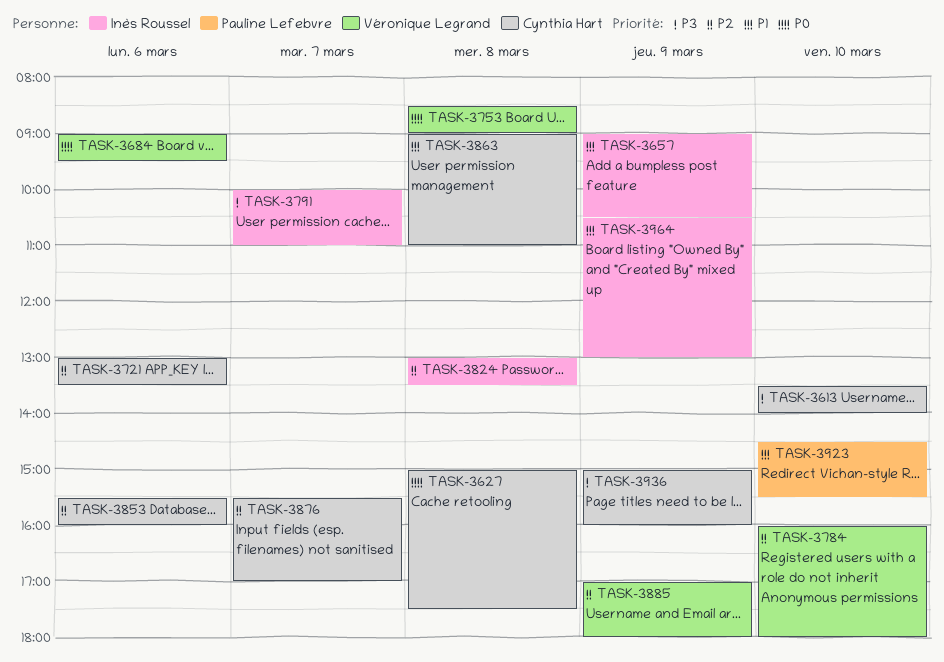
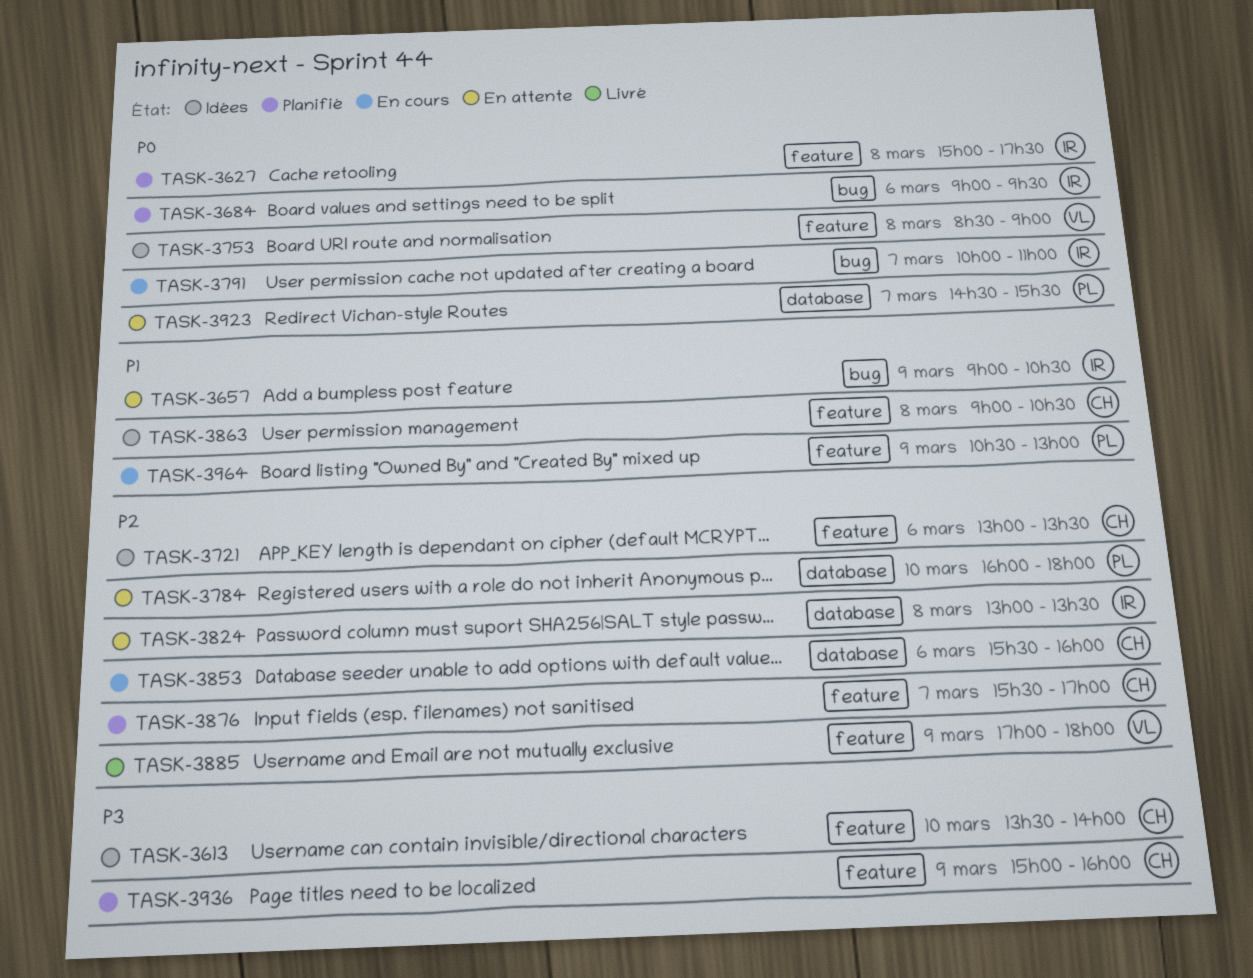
TASK-3627, owner: Cynthia Hart -> Inès Roussel
TASK-3684, owner: Véronique Legrand -> Inès Roussel
TASK-3784, owner: Véronique Legrand -> Pauline Lefebvre
TASK-3791, priority: P3 -> P0
TASK-3863, ends: 11:00 -> 10:30
TASK-3923, priority: P1 -> P0
TASK-3923, day: Mar 10 -> Mar 7
TASK-3964, owner: Inès Roussel -> Pauline Lefebvre

